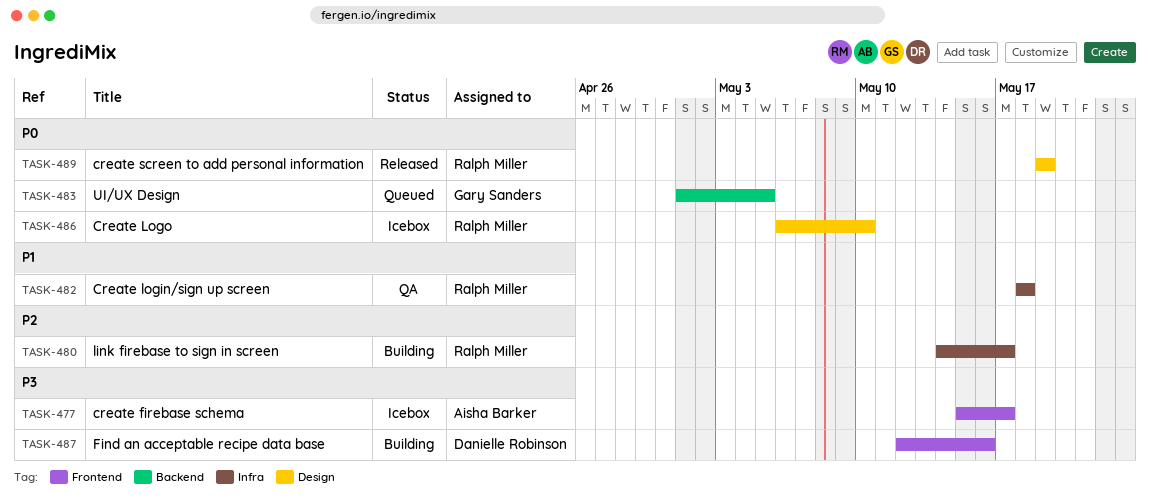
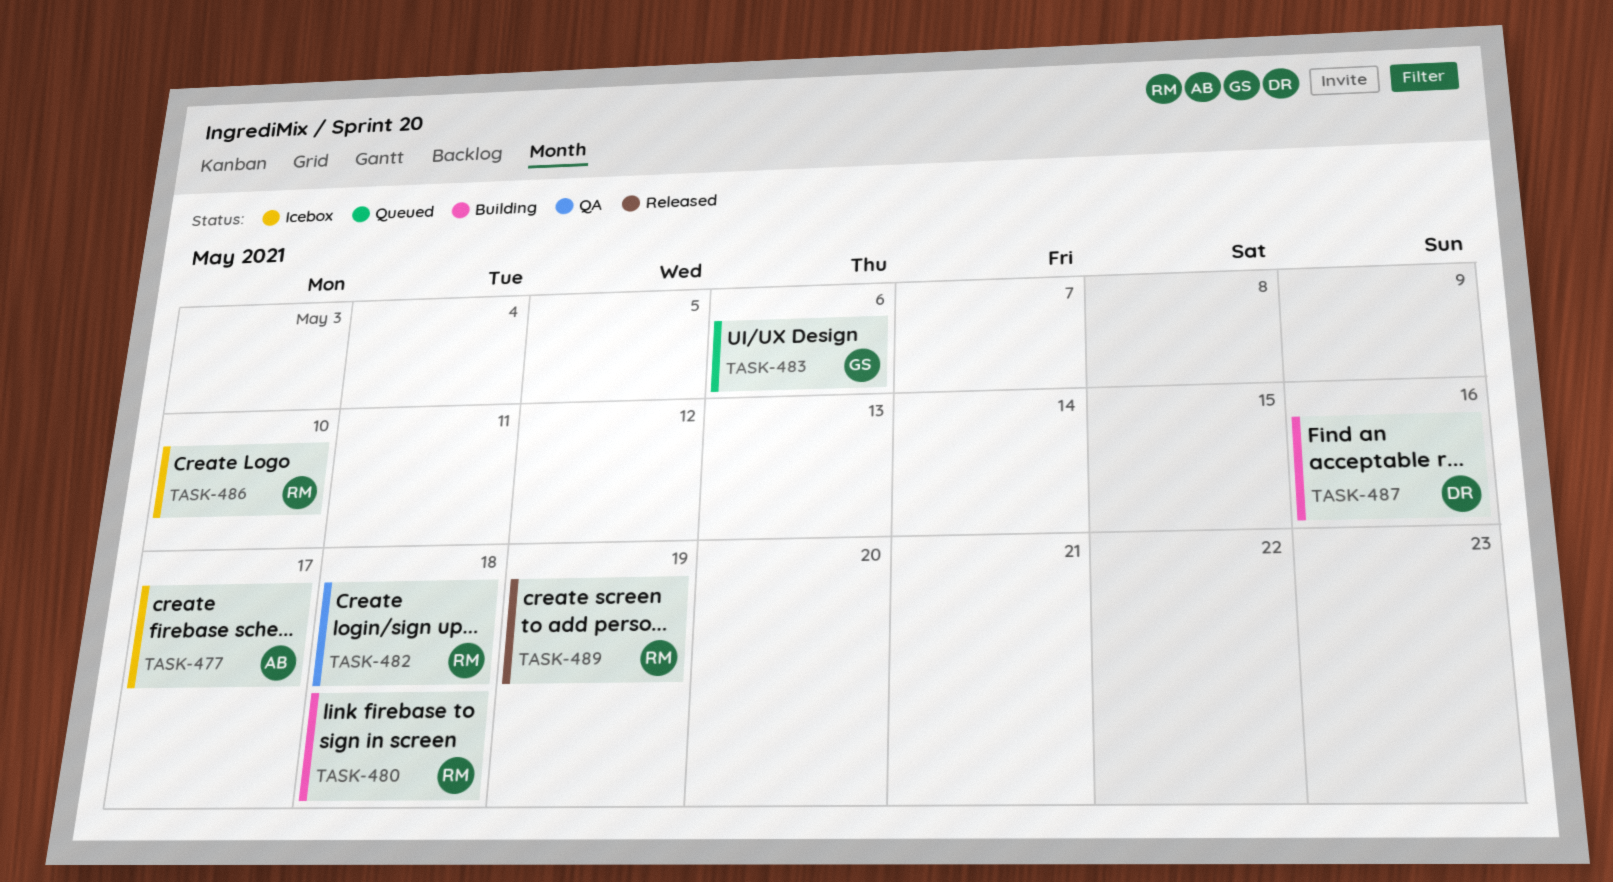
TASK-480, due: May 17 -> May 18
TASK-483, due: May 5 -> May 6

